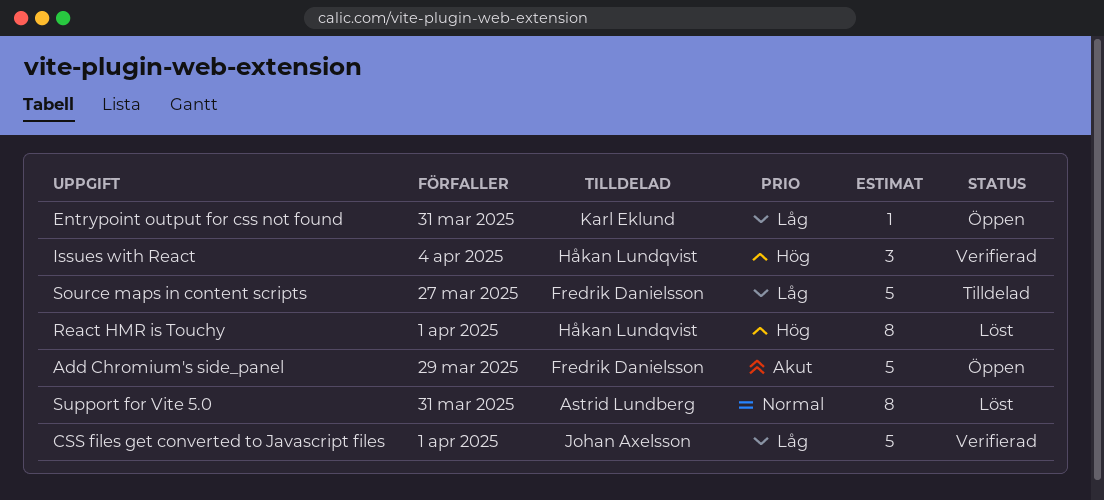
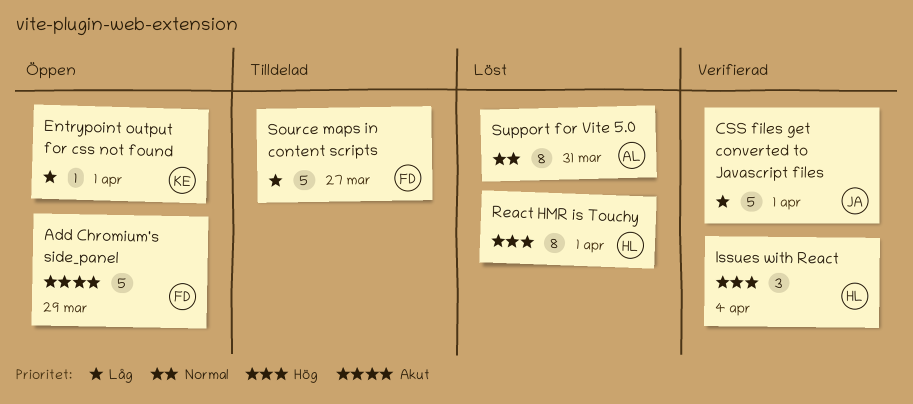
Entrypoint output for css not found, due: Mar 31 -> Apr 1

